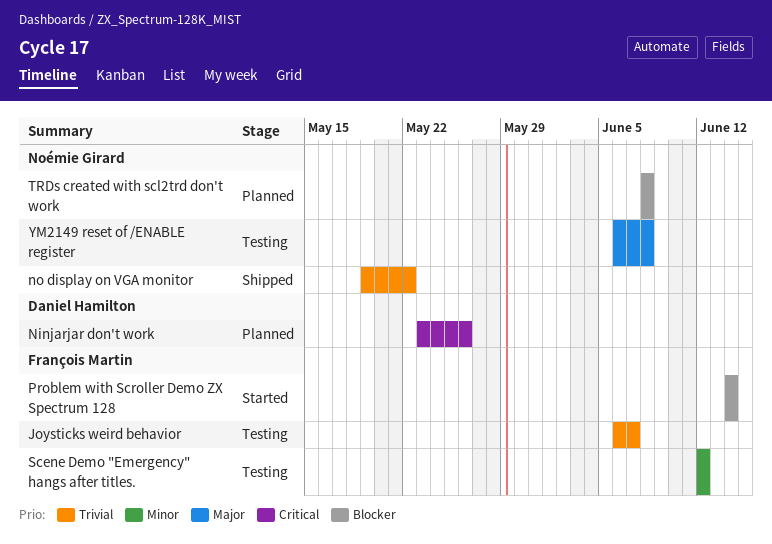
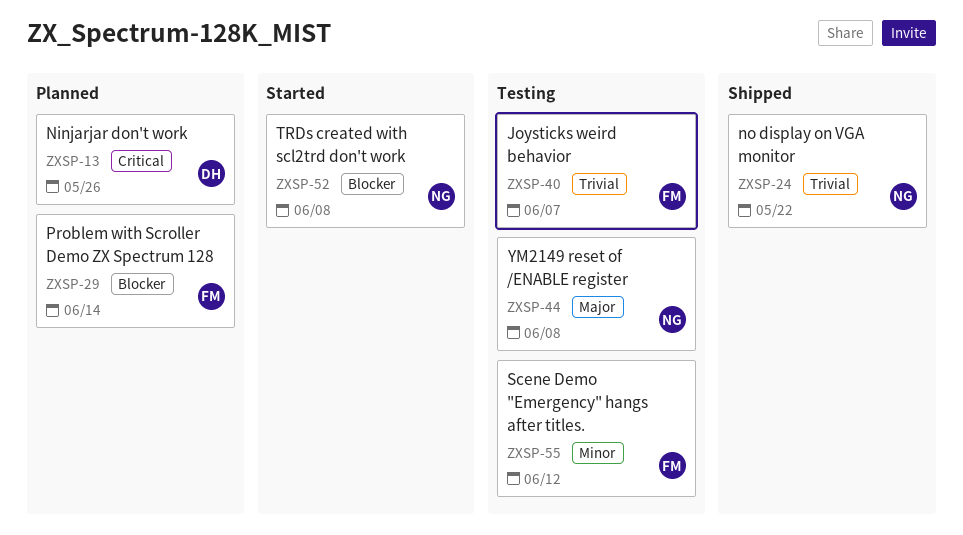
Problem with Scroller Demo ZX Spectrum 128, status: Started -> Planned
TRDs created with scl2trd don't work, status: Planned -> Started

